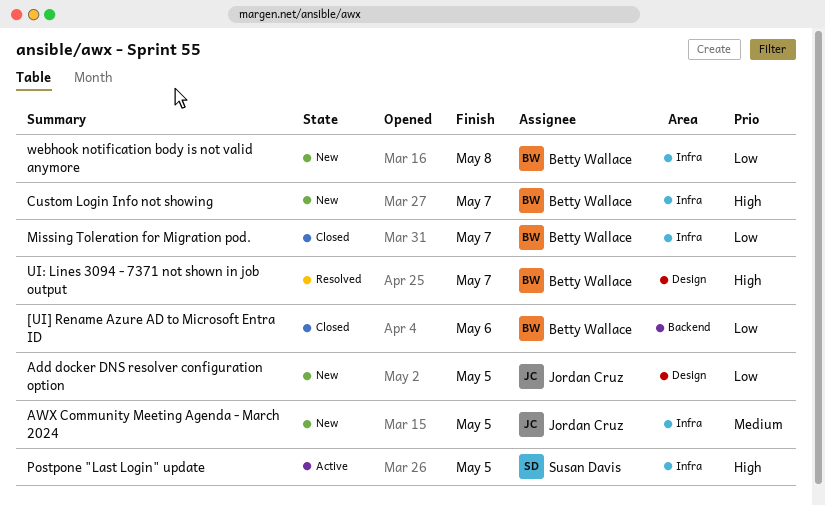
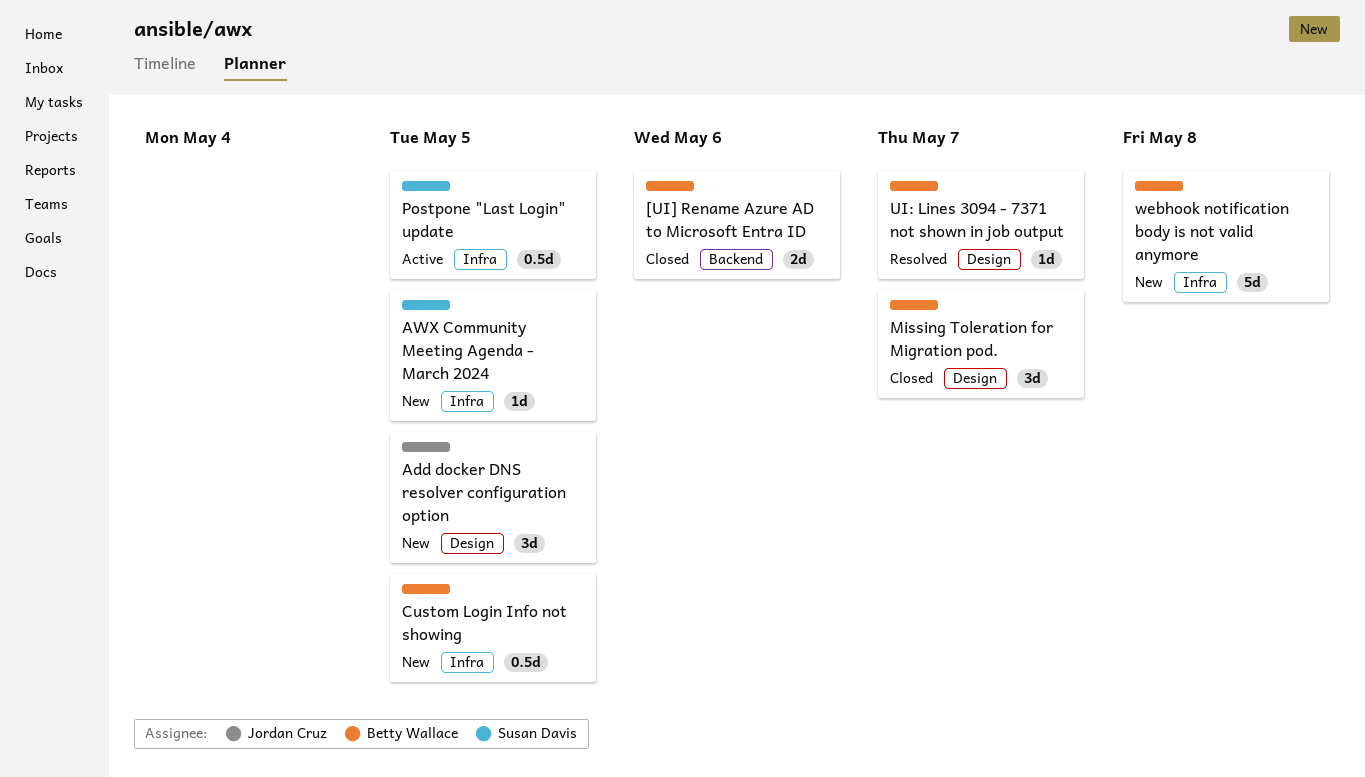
AWX Community Meeting Agenda - March 2024, owner: Jordan Cruz -> Susan Davis
Custom Login Info not showing, due: May 7 -> May 5
Missing Toleration for Migration pod., label: Infra -> Design

